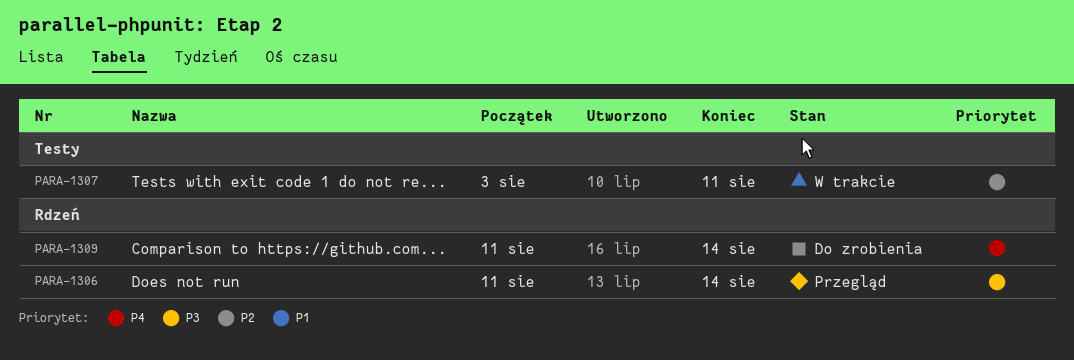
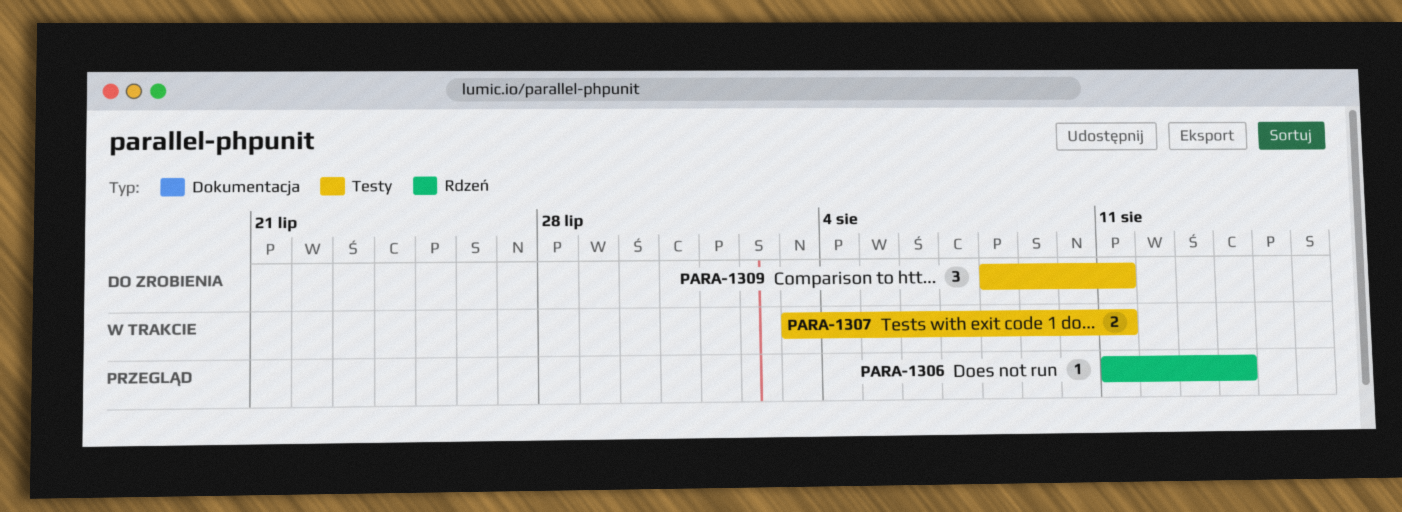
PARA-1309, label: Rdzeń -> Testy
PARA-1309, start: Aug 11 -> Aug 8
PARA-1309, due: Aug 14 -> Aug 11

